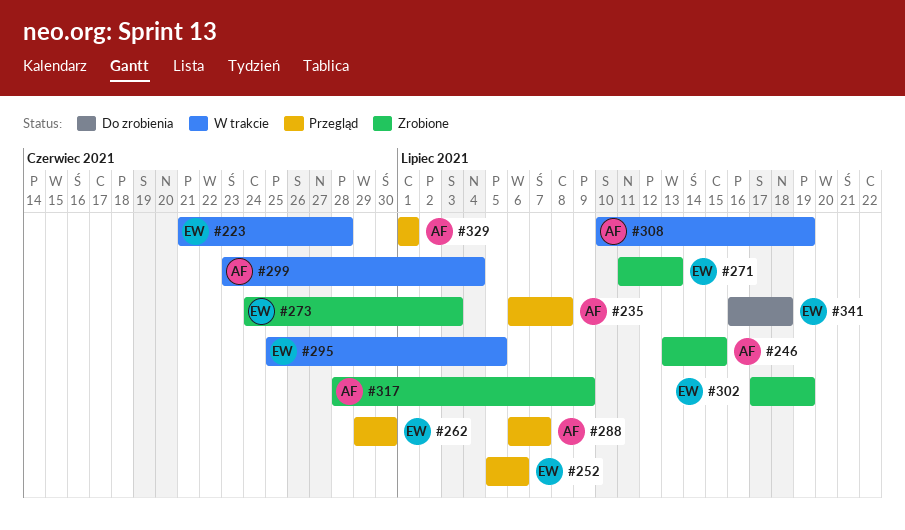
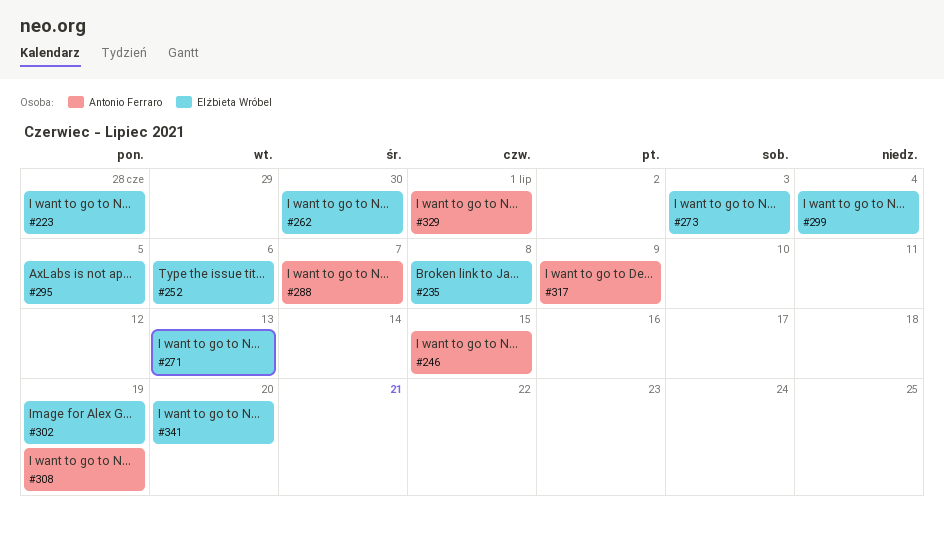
#235, owner: Antonio Ferraro -> Elżbieta Wróbel
#299, owner: Antonio Ferraro -> Elżbieta Wróbel
#341, due: Jul 18 -> Jul 20

